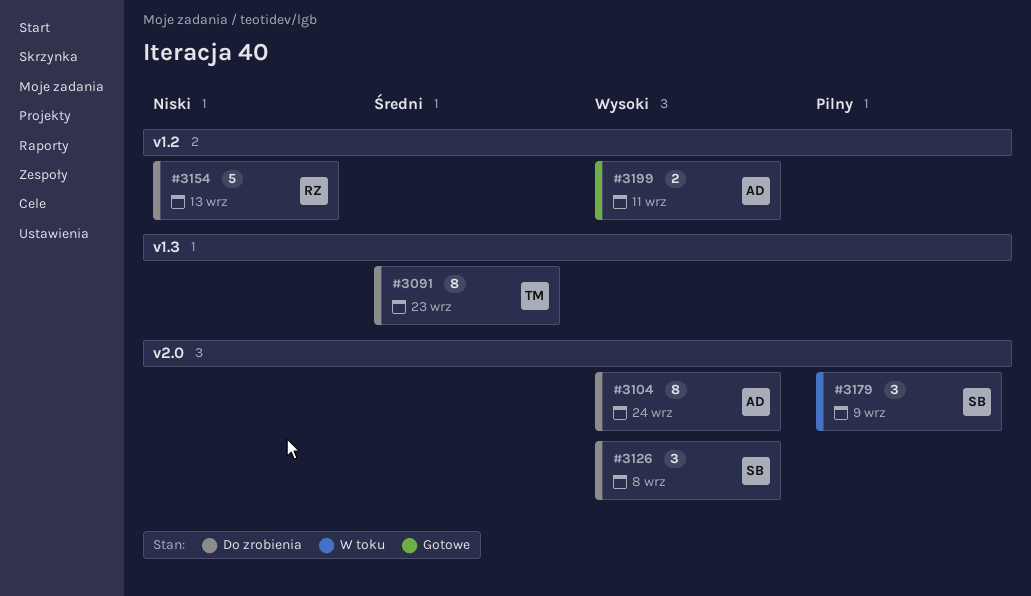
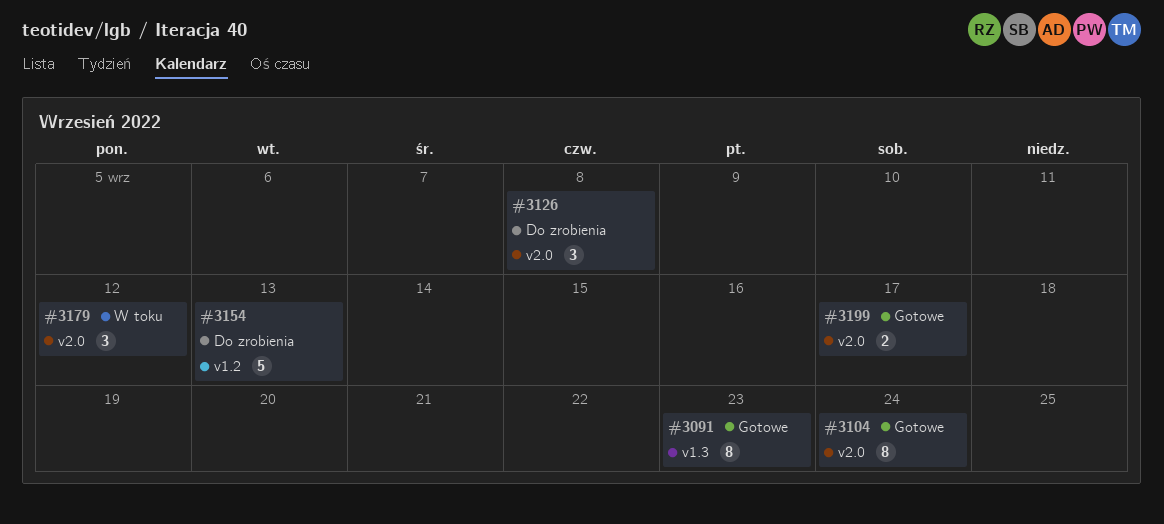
#3091, status: Do zrobienia -> Gotowe
#3104, status: Do zrobienia -> Gotowe
#3179, due: Sep 9 -> Sep 12
#3199, label: v1.2 -> v2.0
#3199, due: Sep 11 -> Sep 17

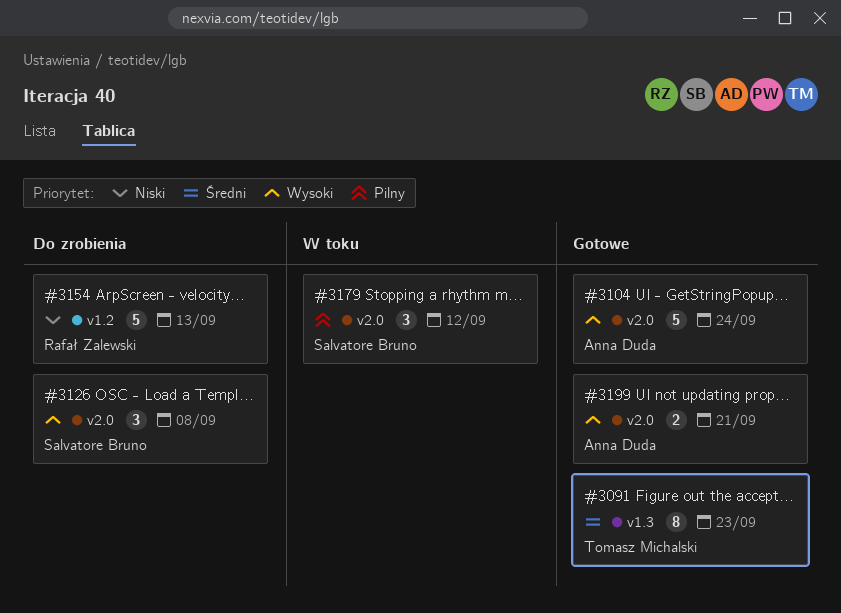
#3104, estimate: 8 -> 5
#3199, due: Sep 17 -> Sep 21

